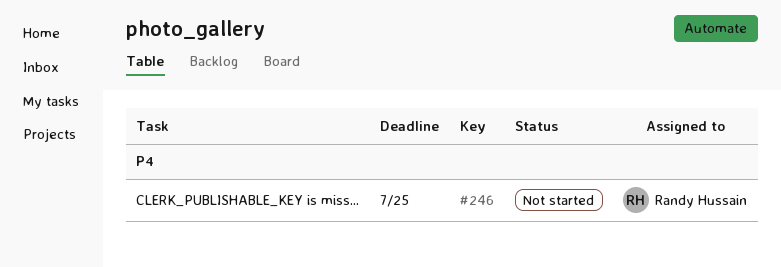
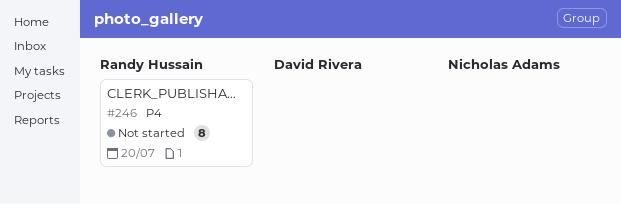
#246, due: Jul 25 -> Jul 20

